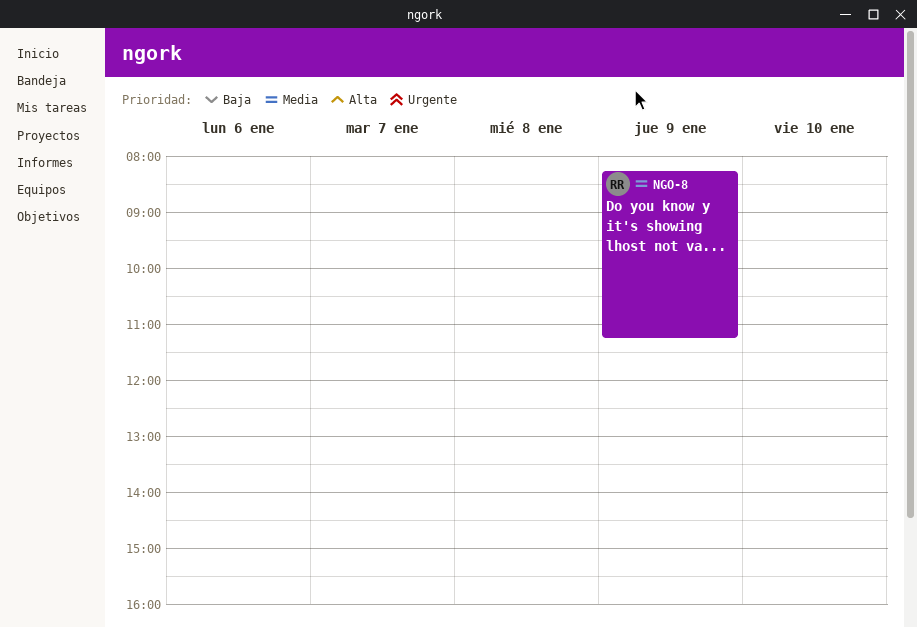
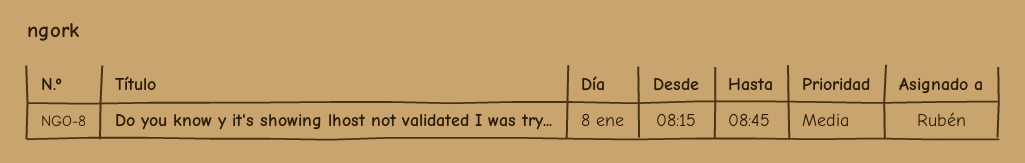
NGO-8, day: Jan 9 -> Jan 8
NGO-8, ends: 11:15 -> 08:45

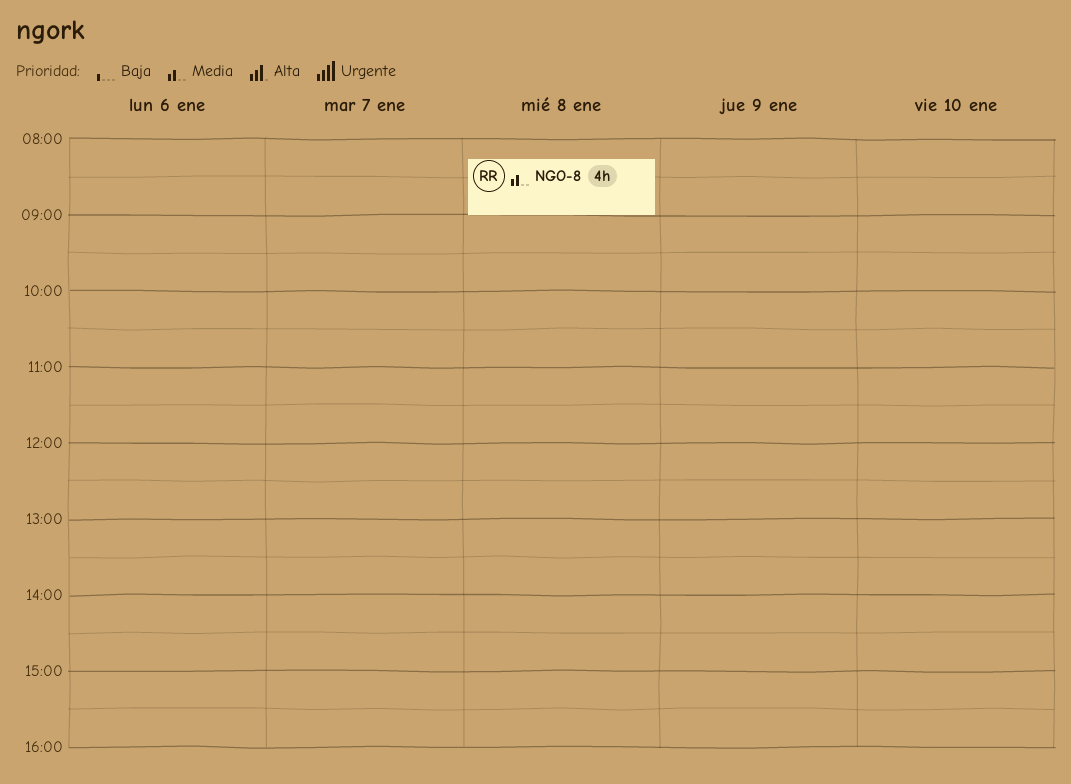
NGO-8, ends: 08:45 -> 09:00

